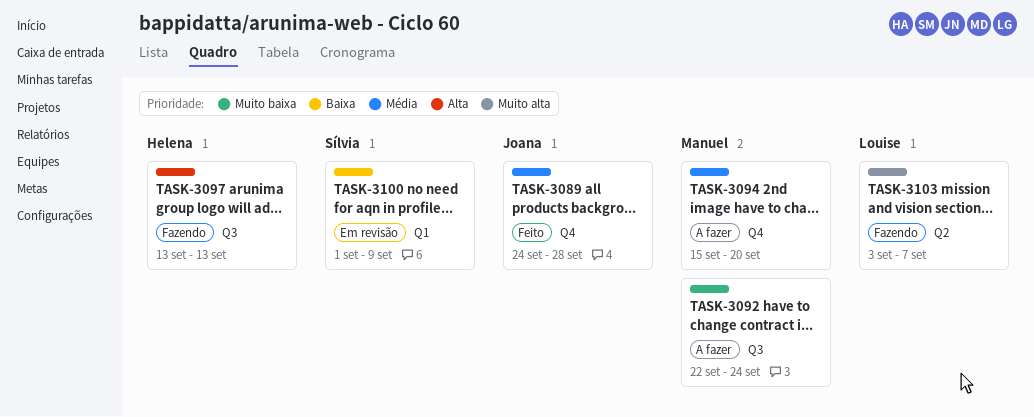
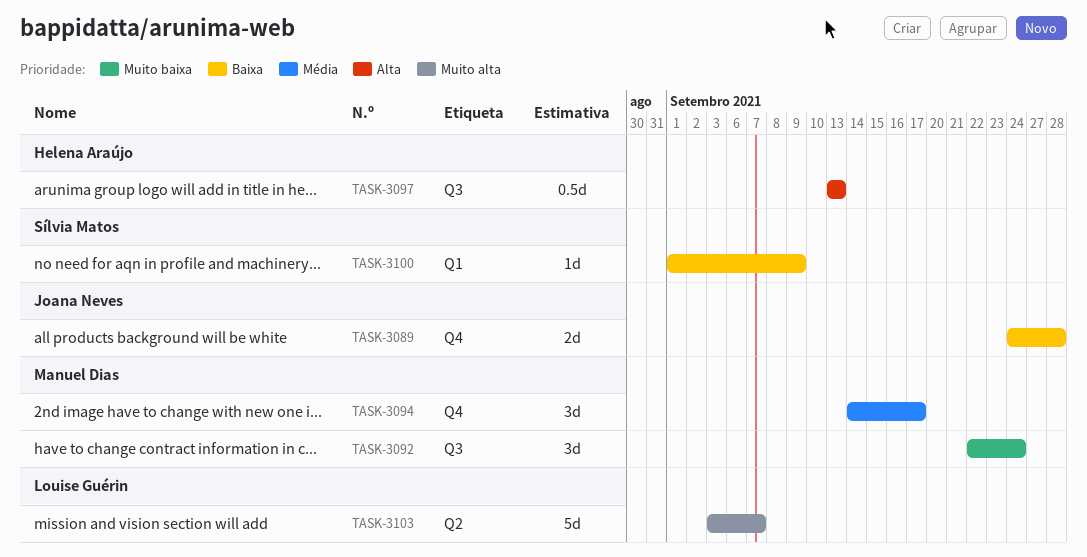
TASK-3089, priority: Média -> Baixa
TASK-3094, start: Sep 15 -> Sep 14
TASK-3094, due: Sep 20 -> Sep 17

